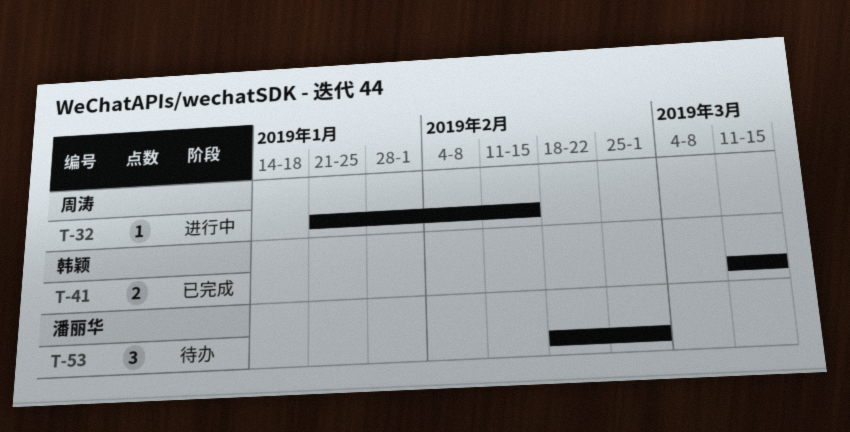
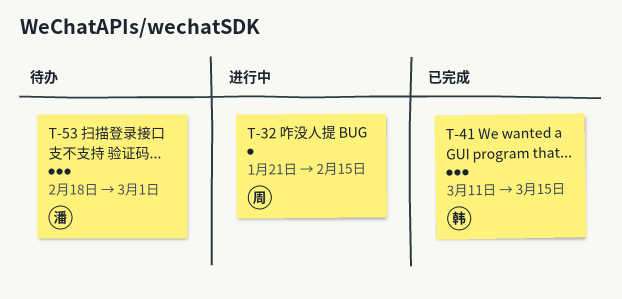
T-41, estimate: 2 -> 3

